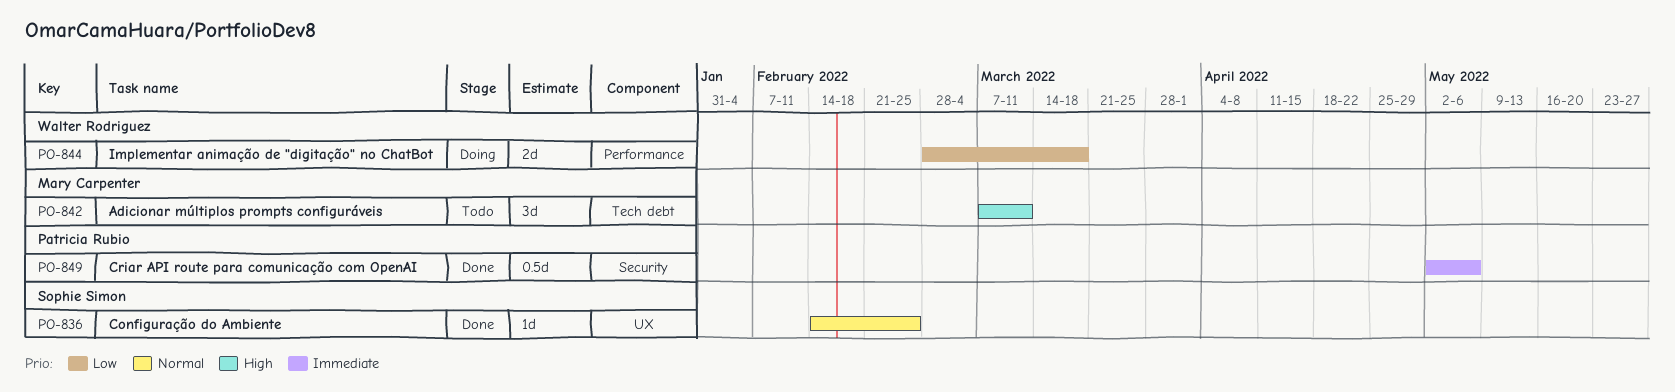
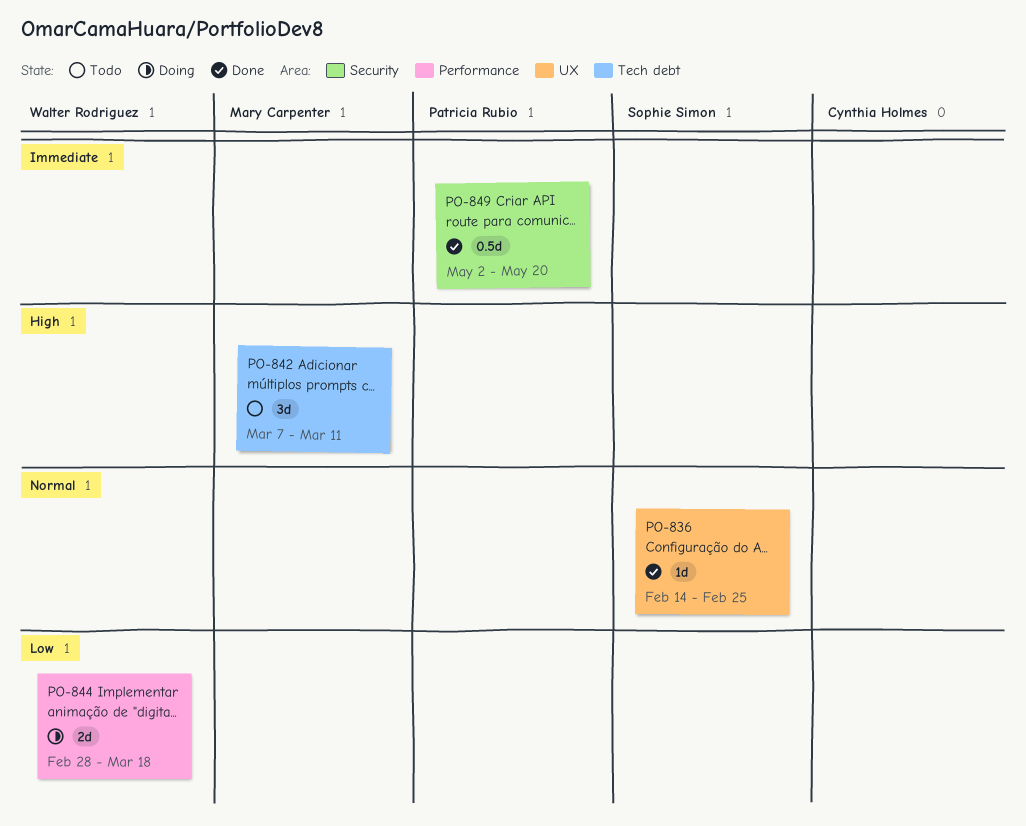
PO-849, due: May 6 -> May 20

